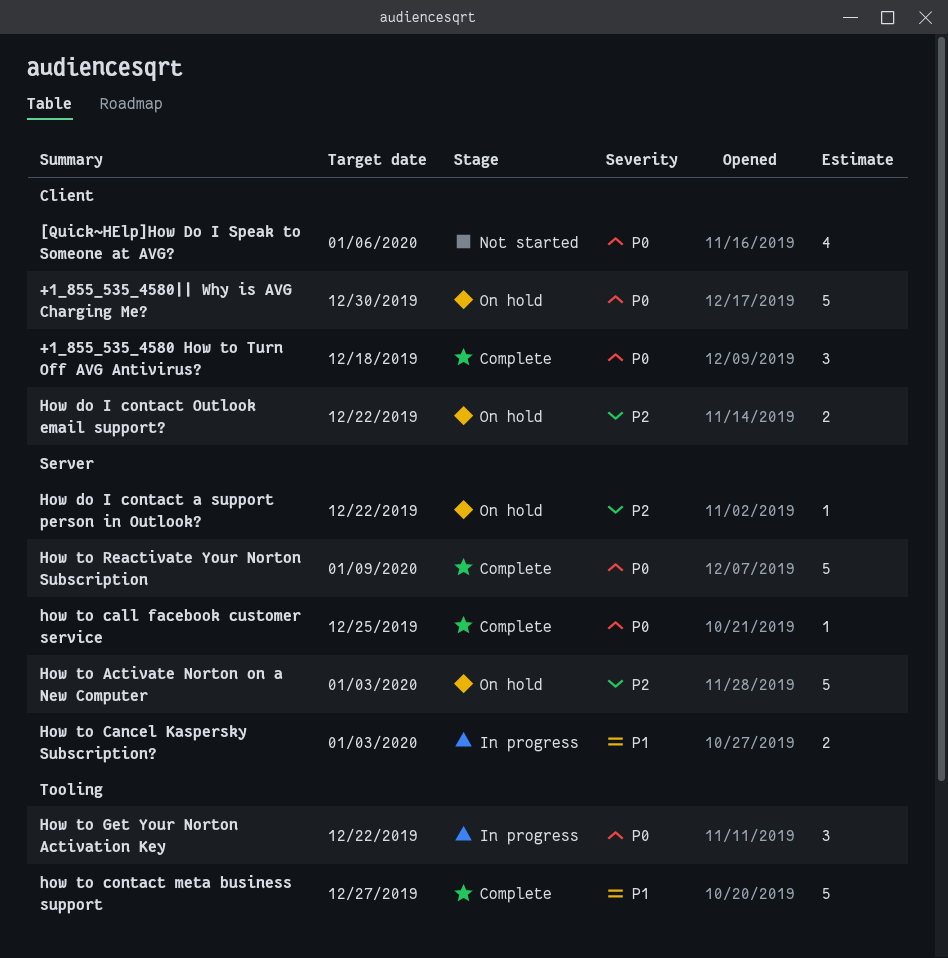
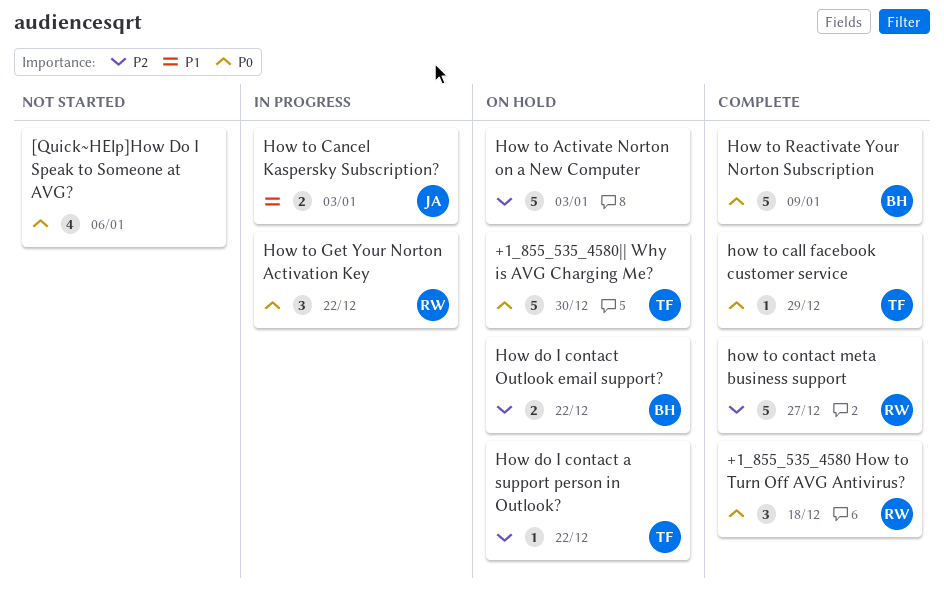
how to call facebook customer service, due: Dec 25 -> Dec 29
how to contact meta business support, priority: P1 -> P2

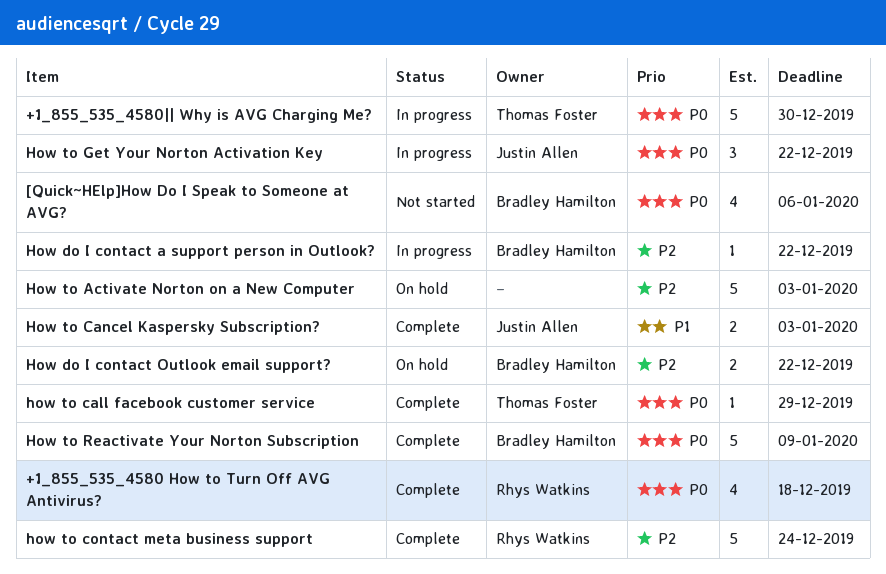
+1_855_535_4580 How to Turn Off AVG Antivirus?, estimate: 3 -> 4
+1_855_535_4580|| Why is AVG Charging Me?, status: On hold -> In progress
[Quick~HElp]How Do I Speak to Someone at AVG?, owner: none -> Bradley Hamilton
How do I contact a support person in Outlook?, status: On hold -> In progress
How do I contact a support person in Outlook?, owner: Thomas Foster -> Bradley Hamilton
How to Cancel Kaspersky Subscription?, status: In progress -> Complete
how to contact meta business support, due: Dec 27 -> Dec 24
How to Get Your Norton Activation Key, owner: Rhys Watkins -> Justin Allen

